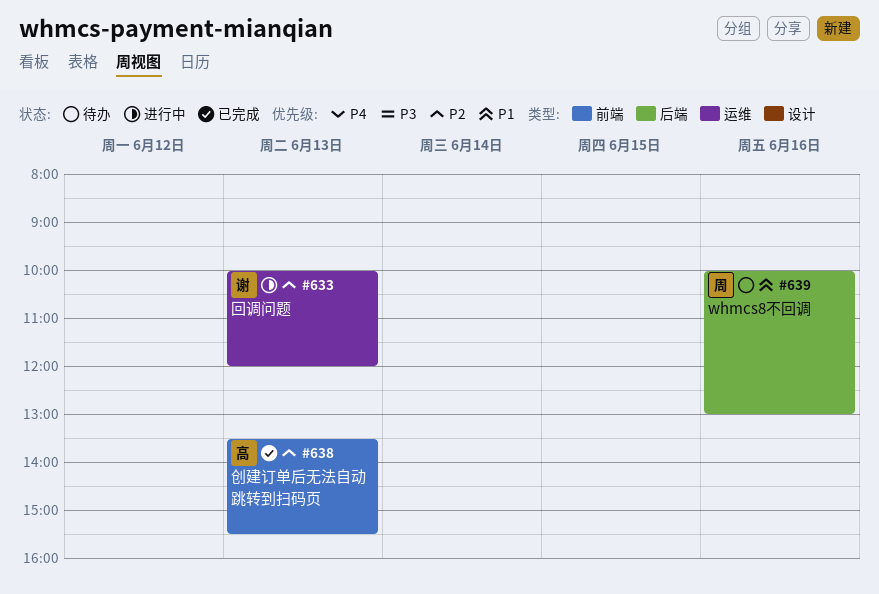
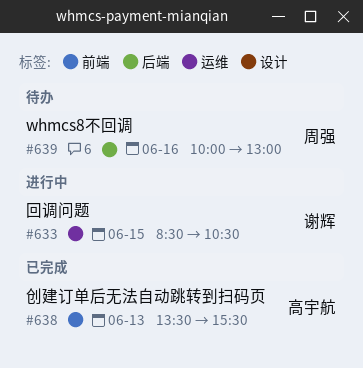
#633, day: Jun 13 -> Jun 15
#633, begins: 10:00 -> 08:30
#633, ends: 12:00 -> 10:30

